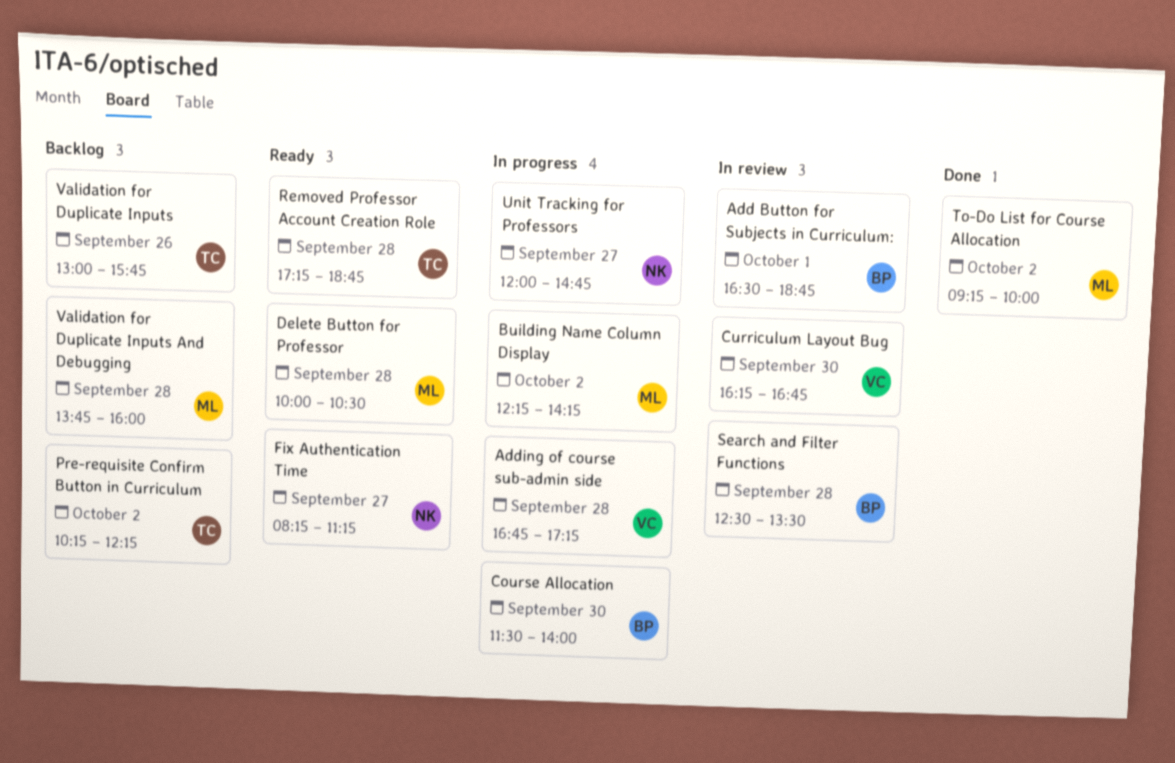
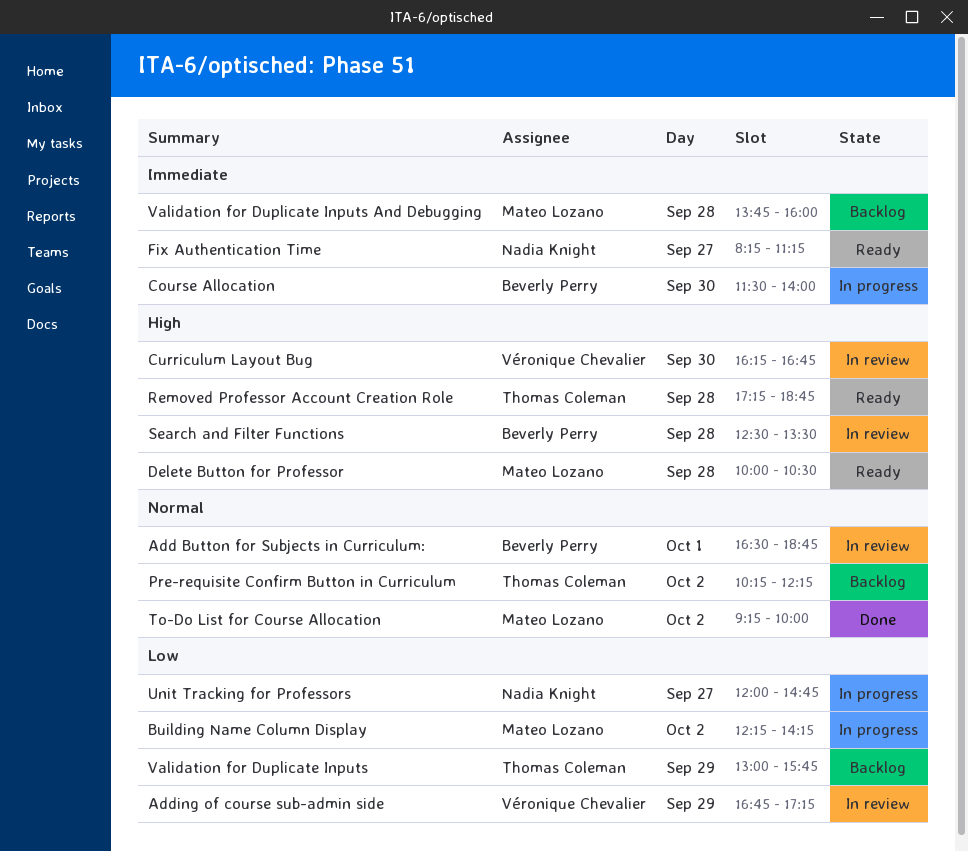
Adding of course sub-admin side, status: In progress -> In review
Adding of course sub-admin side, day: Sep 28 -> Sep 29
Validation for Duplicate Inputs, day: Sep 26 -> Sep 29

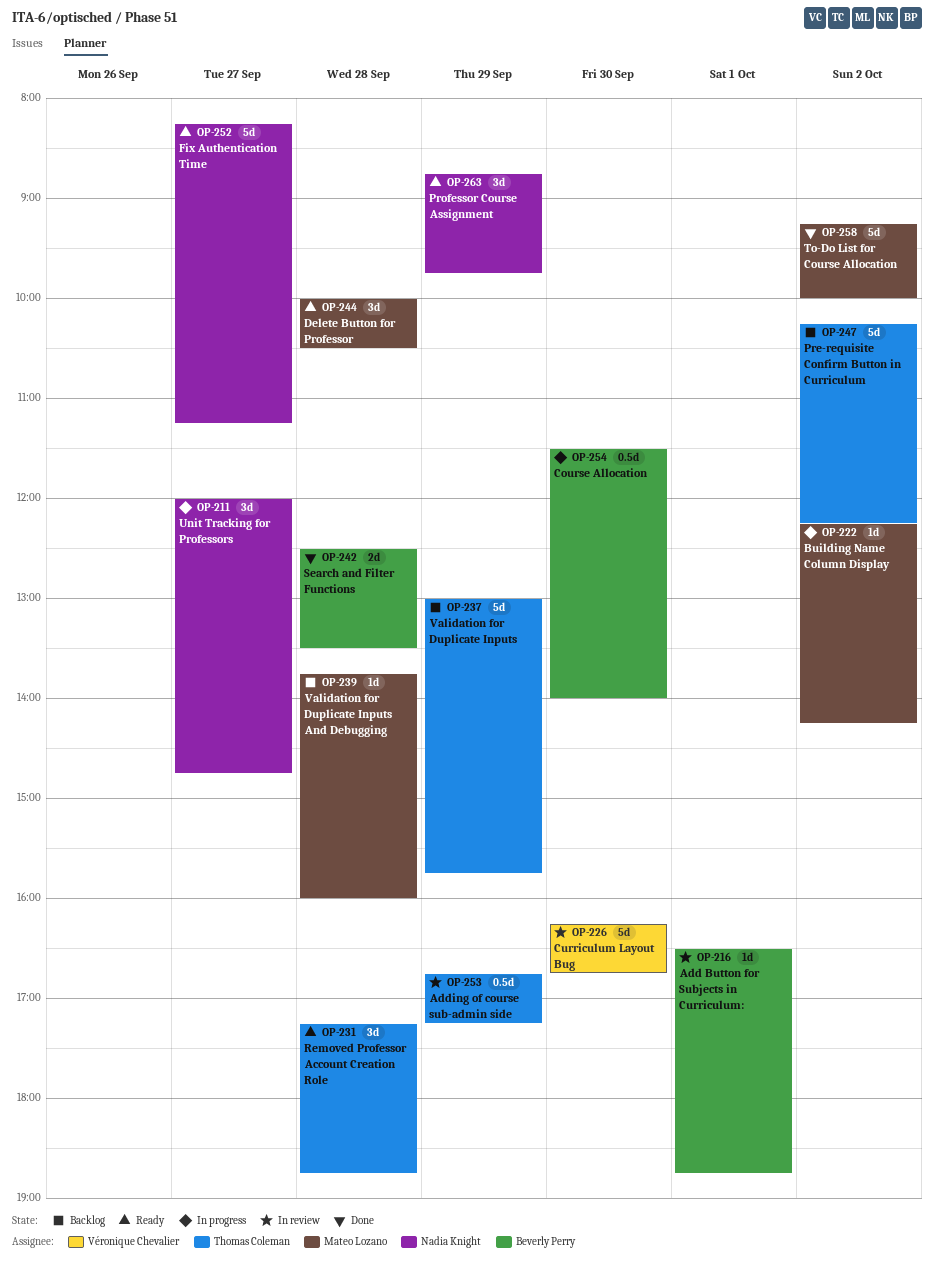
Adding of course sub-admin side, owner: Véronique Chevalier -> Thomas Coleman
Professor Course Assignment: none -> present
Search and Filter Functions, status: In review -> Done

